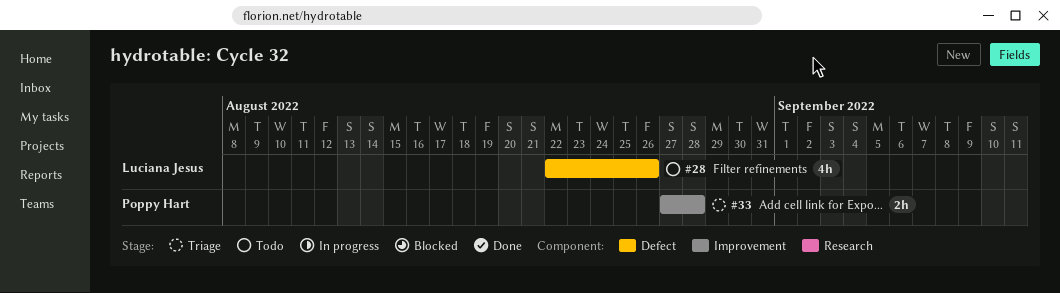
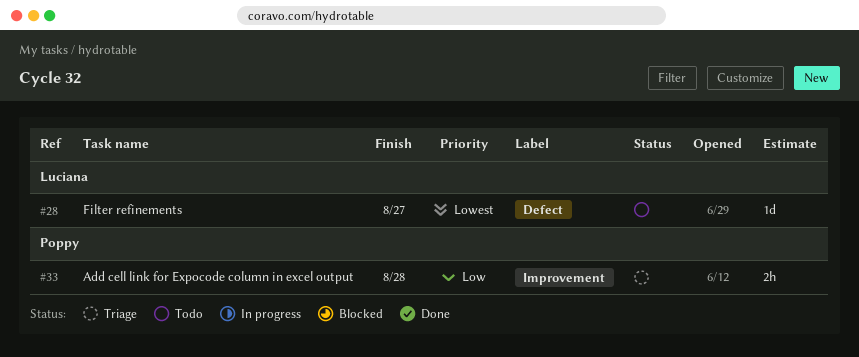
#28, estimate: 4h -> 1d
#28, due: Aug 26 -> Aug 27

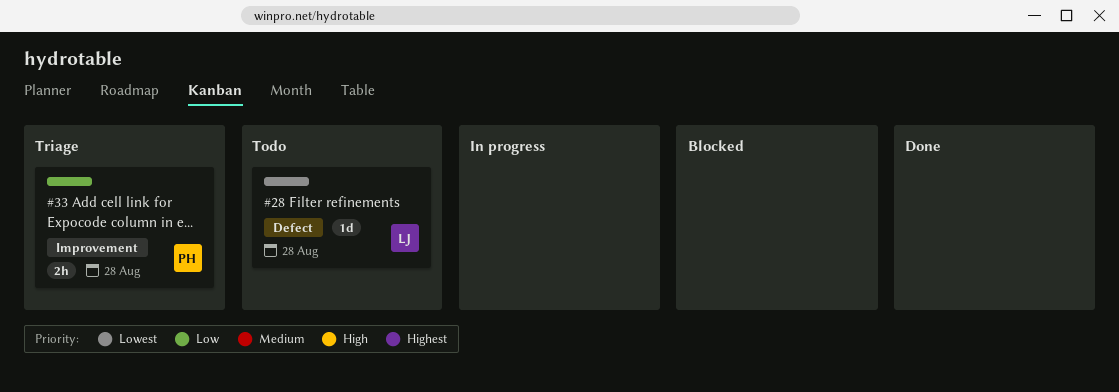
#28, due: Aug 27 -> Aug 28

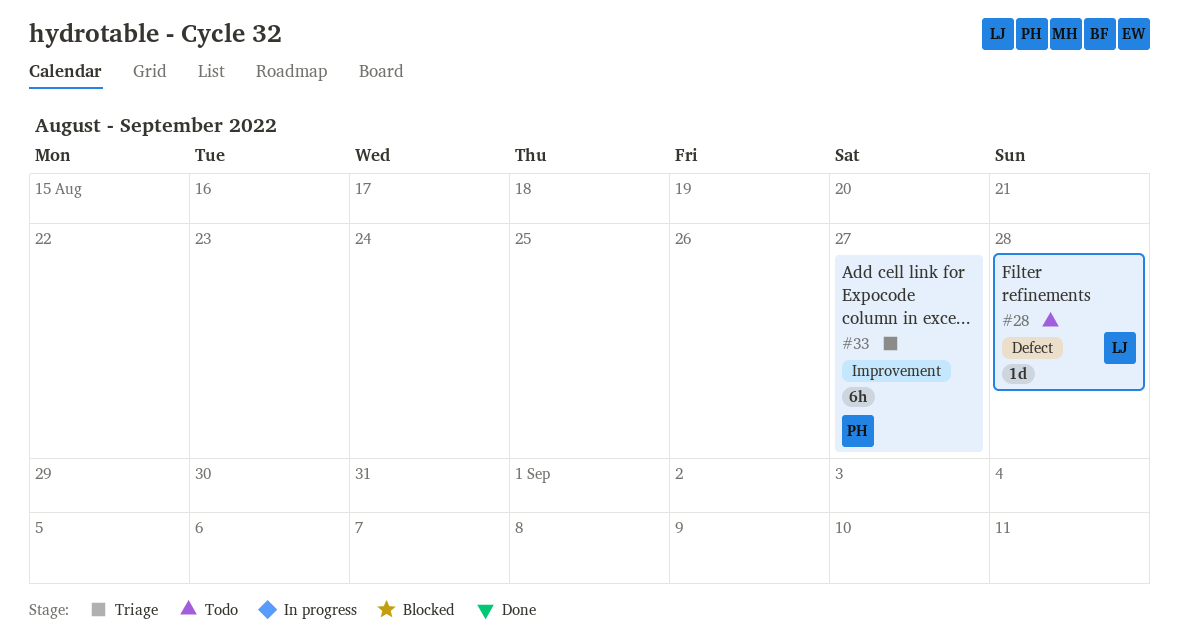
#33, estimate: 2h -> 6h
#33, due: Aug 28 -> Aug 27

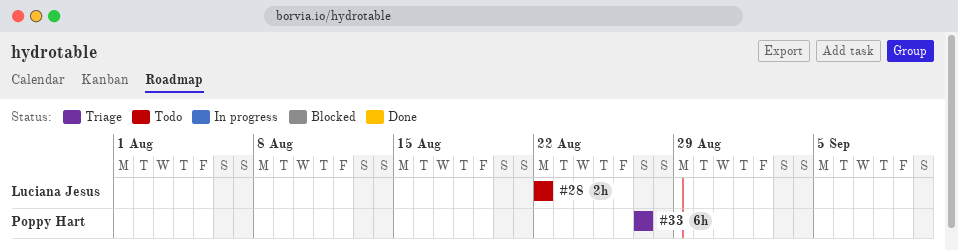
#28, estimate: 1d -> 2h
#28, due: Aug 28 -> Aug 22

